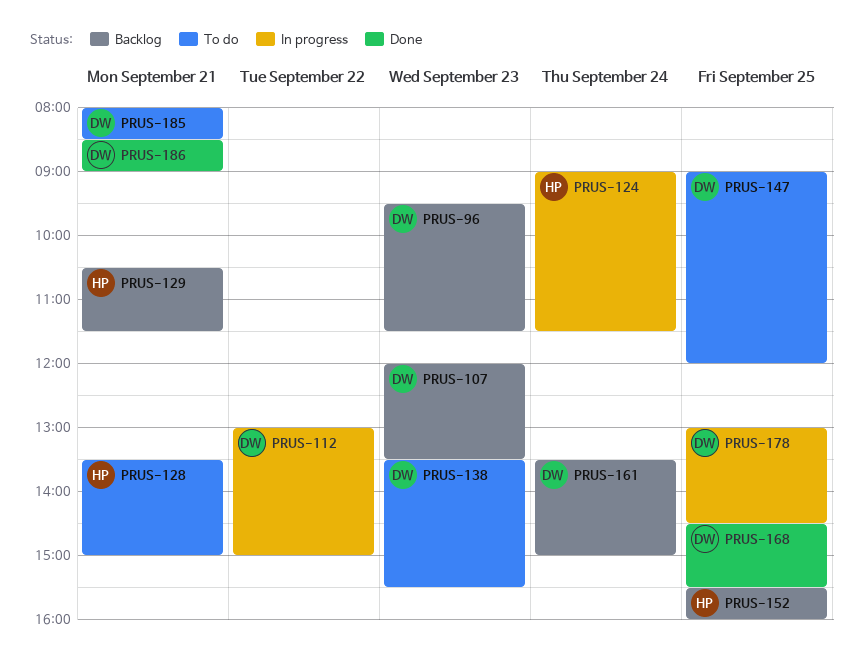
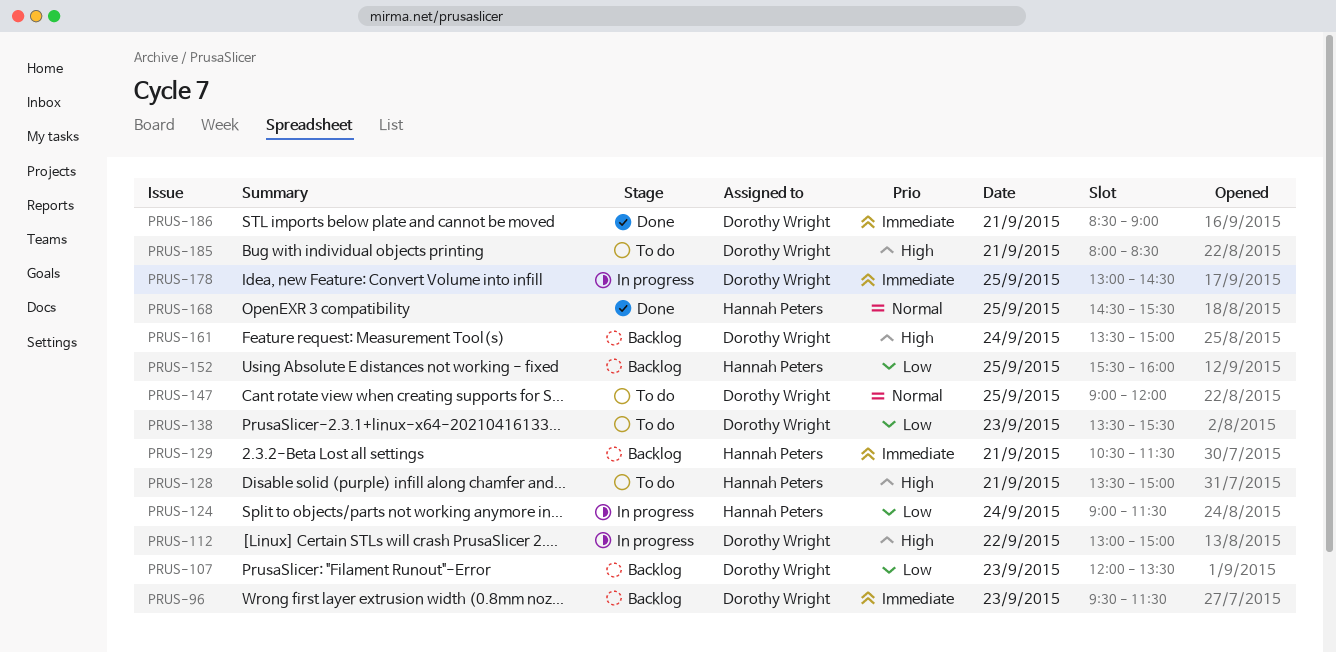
PRUS-168, owner: Dorothy Wright -> Hannah Peters

